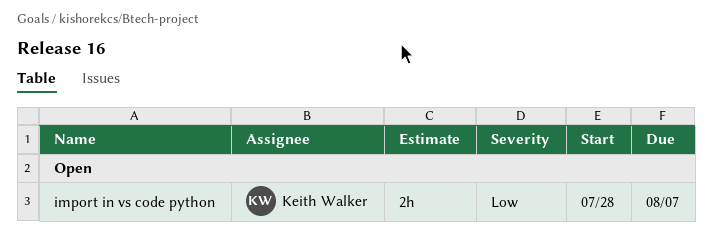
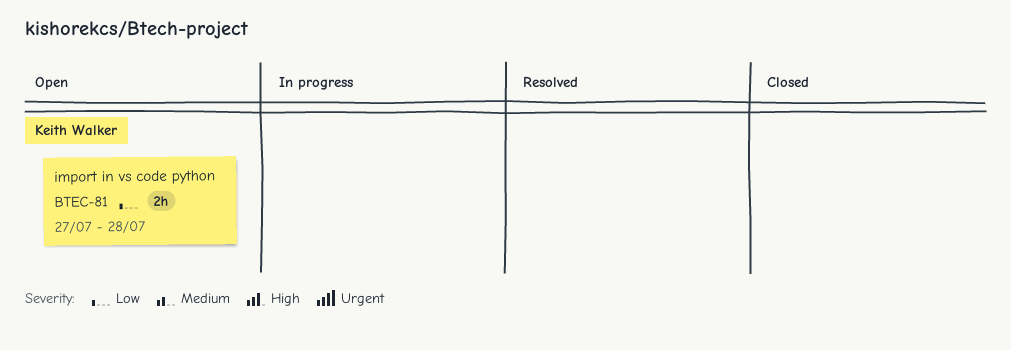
import in vs code python, start: Jul 28 -> Jul 27
import in vs code python, due: Aug 7 -> Jul 28

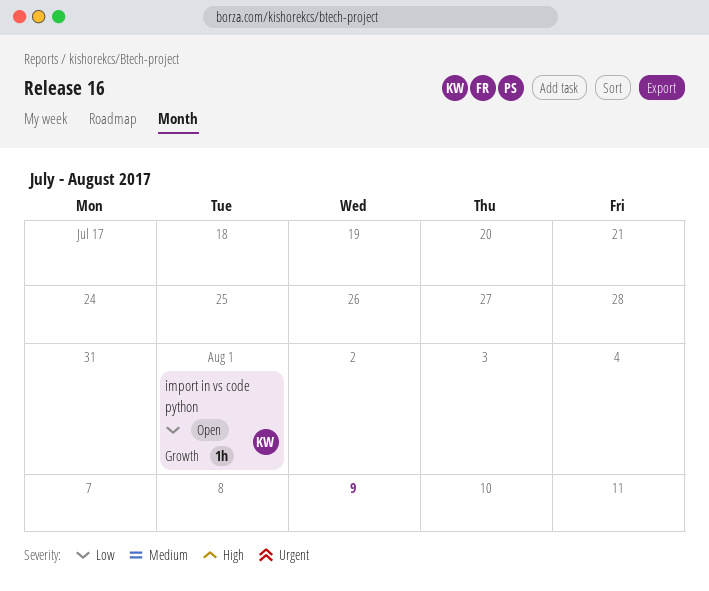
import in vs code python, estimate: 2h -> 1h
import in vs code python, due: Jul 28 -> Aug 1

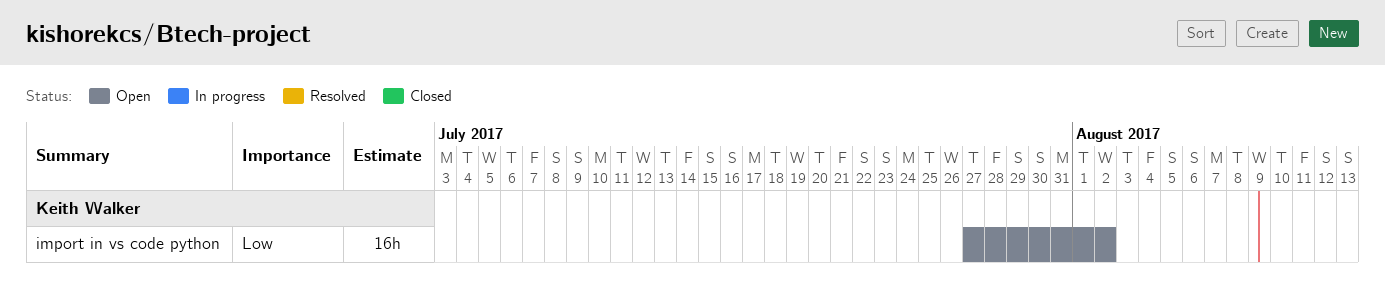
import in vs code python, estimate: 1h -> 16h
import in vs code python, due: Aug 1 -> Aug 2

